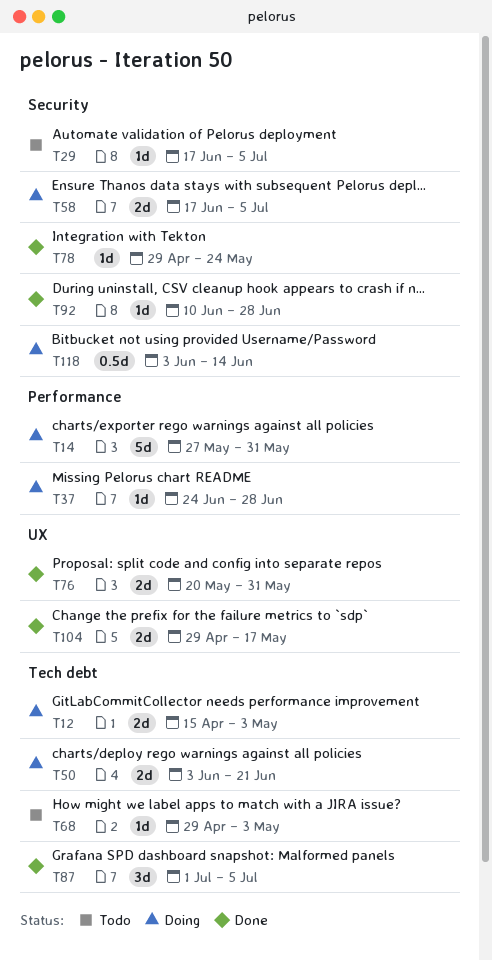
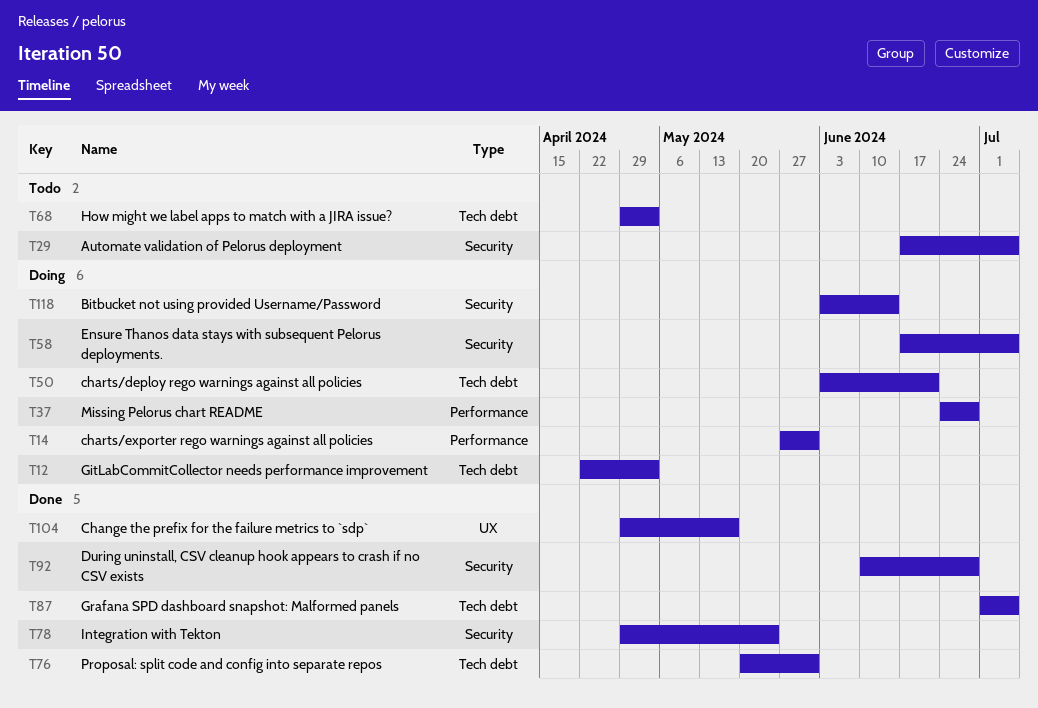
T12, start: Apr 15 -> Apr 22
T76, label: UX -> Tech debt

